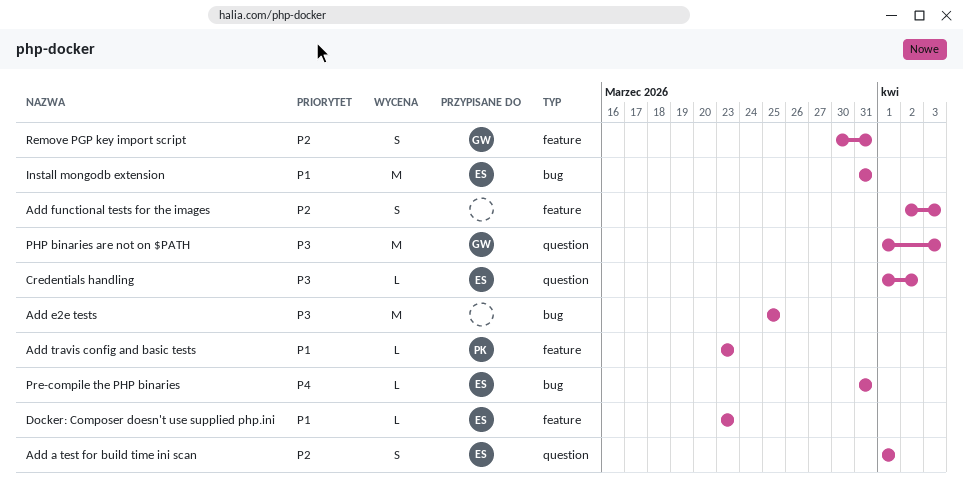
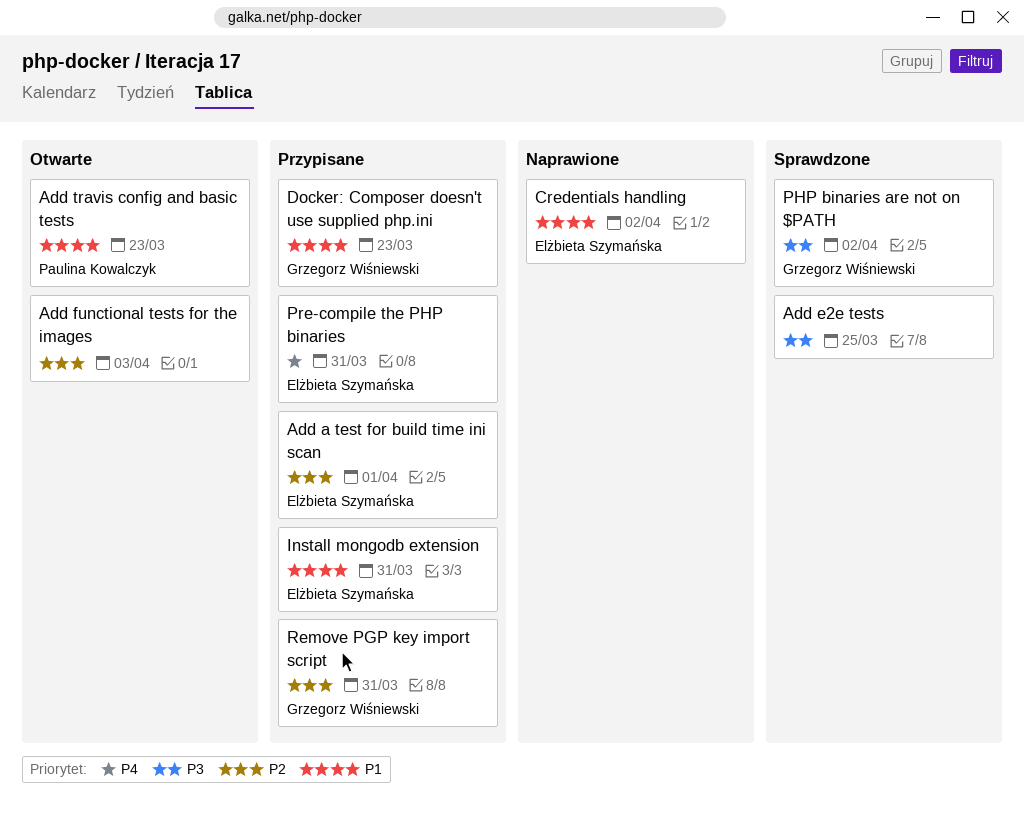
Credentials handling, priority: P3 -> P1
Docker: Composer doesn't use supplied php.ini, owner: Elżbieta Szymańska -> Grzegorz Wiśniewski
PHP binaries are not on $PATH, due: Apr 3 -> Apr 2

